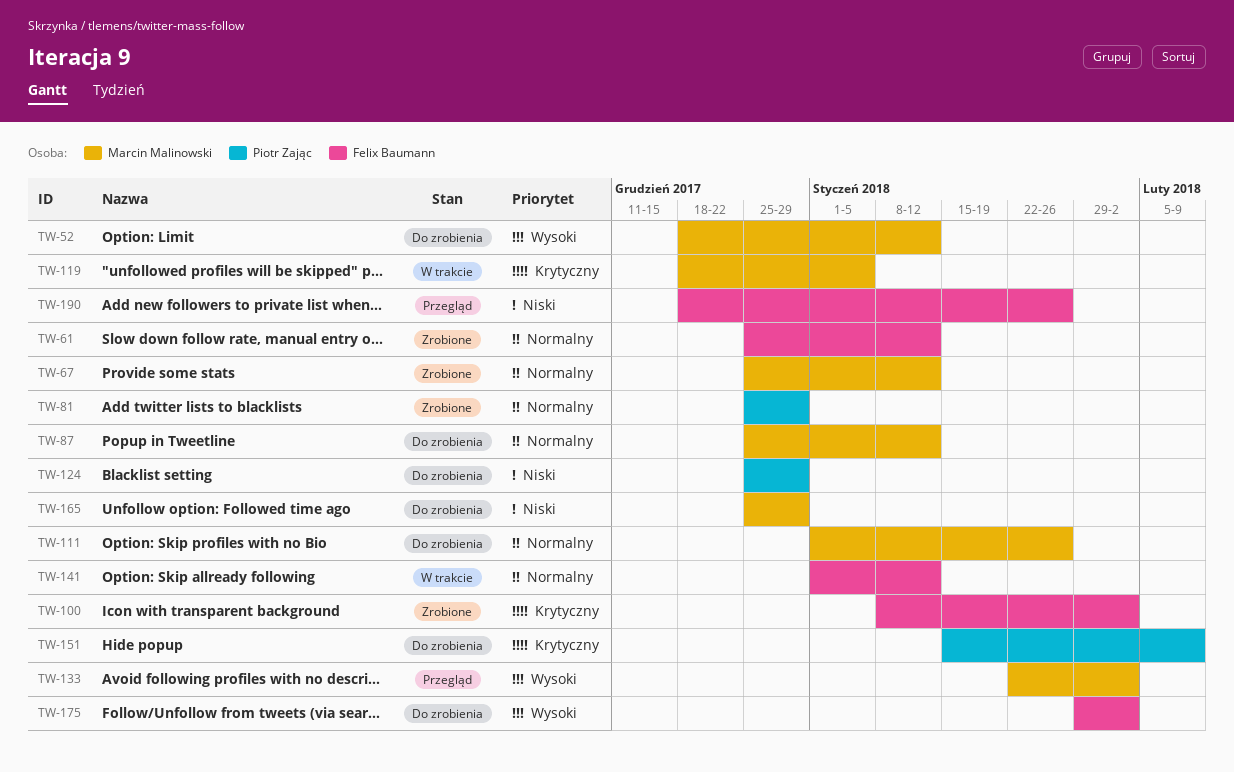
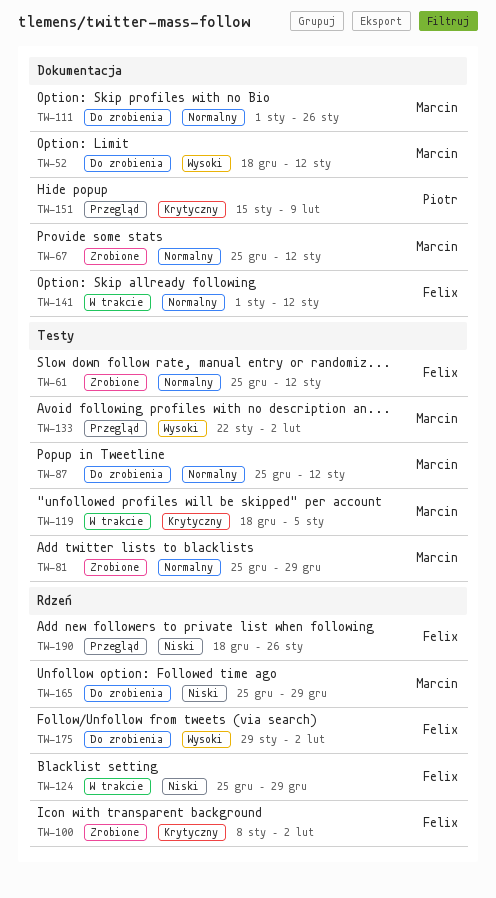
TW-81, owner: Piotr Zając -> Marcin Malinowski
TW-124, status: Do zrobienia -> W trakcie
TW-124, owner: Piotr Zając -> Felix Baumann
TW-151, status: Do zrobienia -> Przegląd

